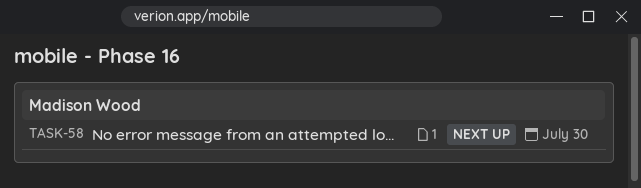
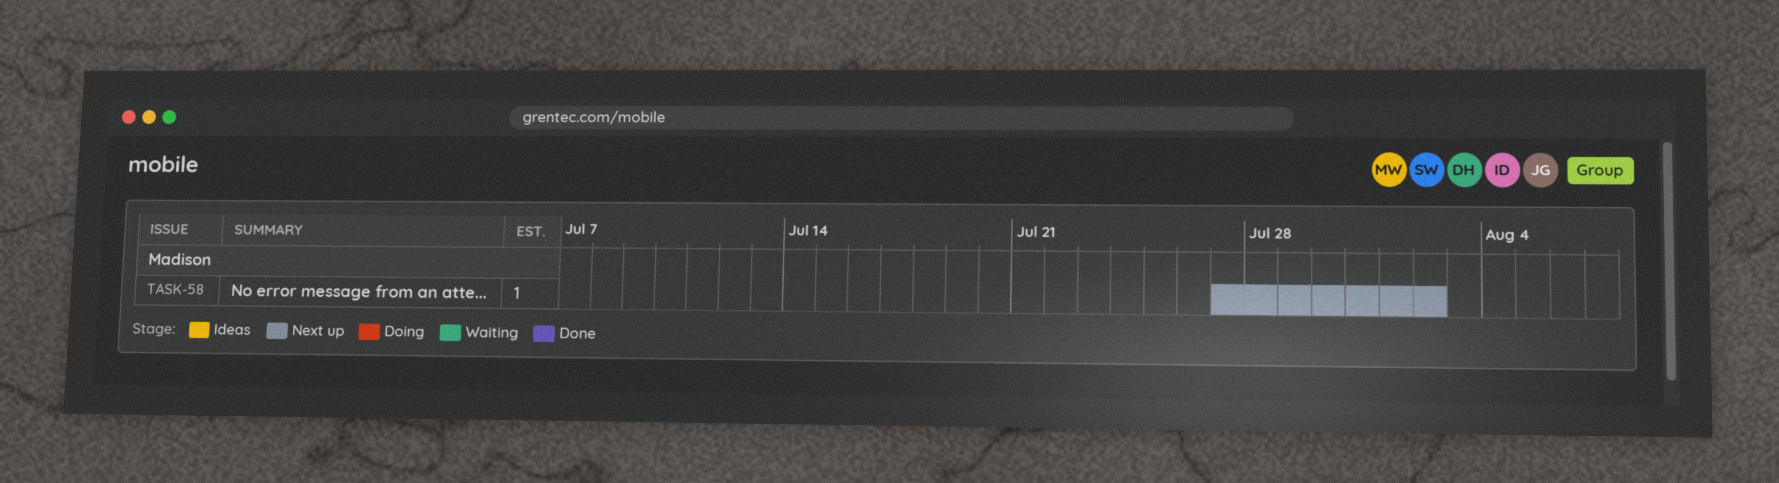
TASK-58, due: Jul 30 -> Aug 2

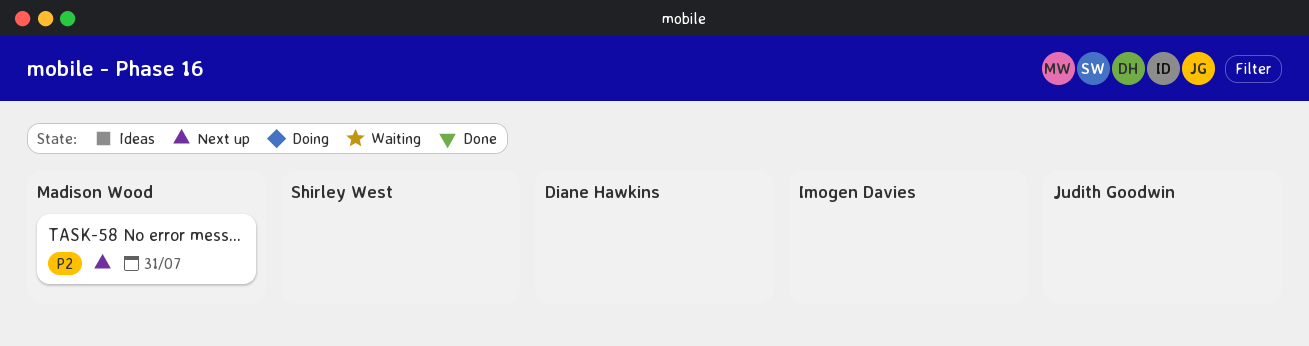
TASK-58, due: Aug 2 -> Jul 31

